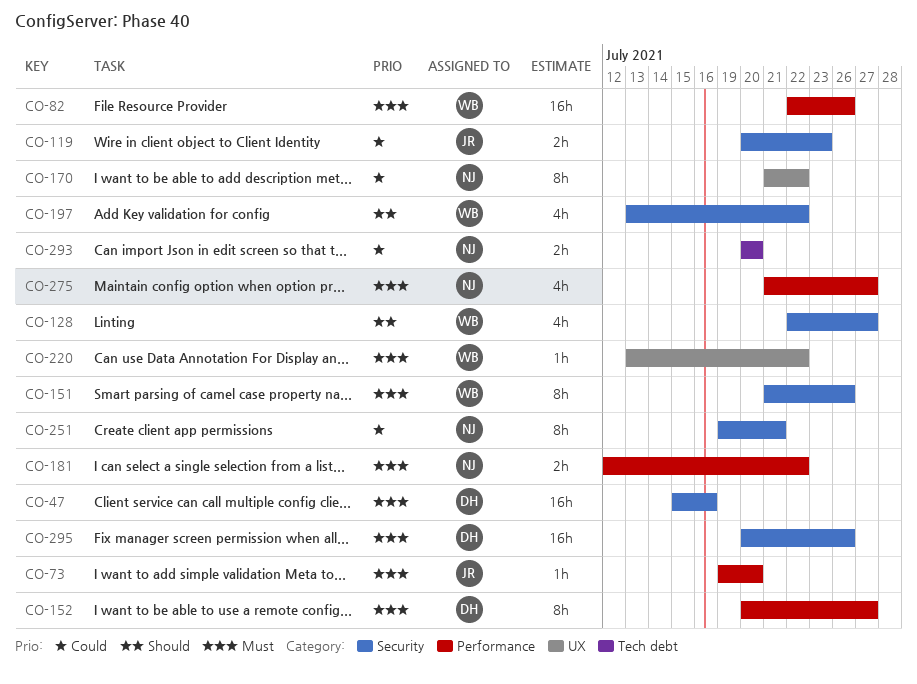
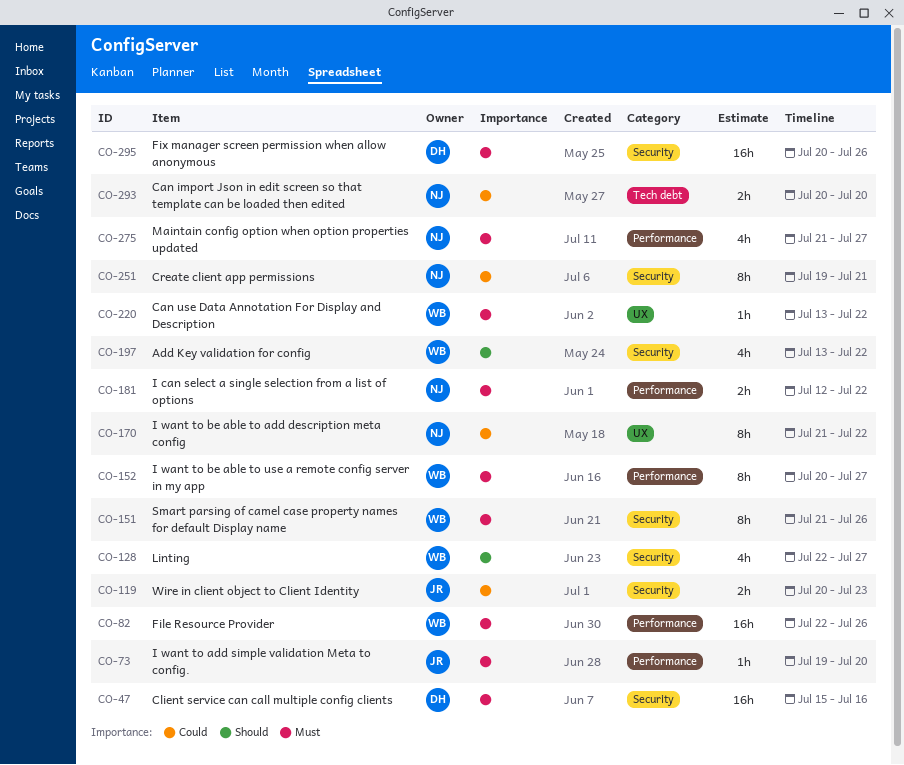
CO-152, owner: DH -> WB

